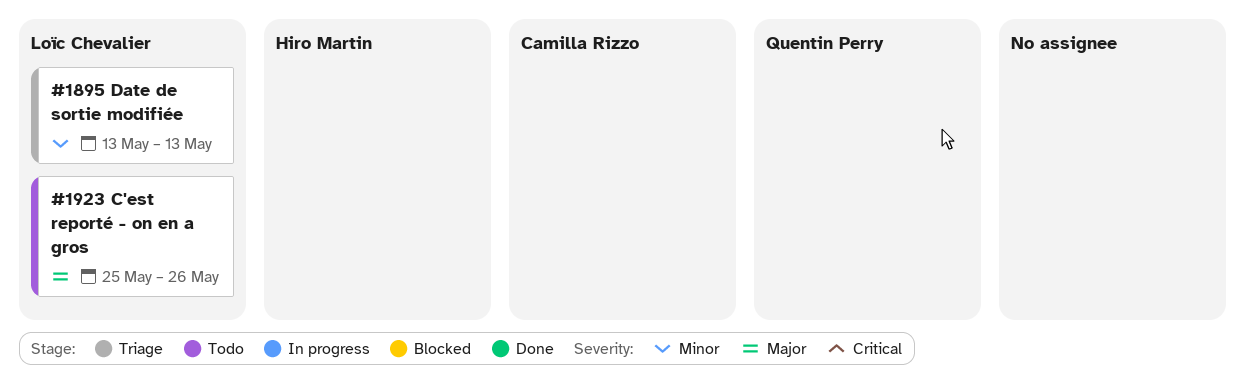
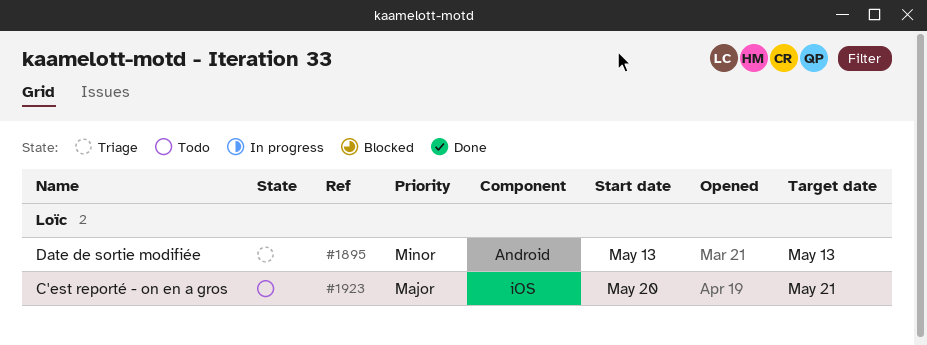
#1923, start: May 25 -> May 20
#1923, due: May 26 -> May 21

